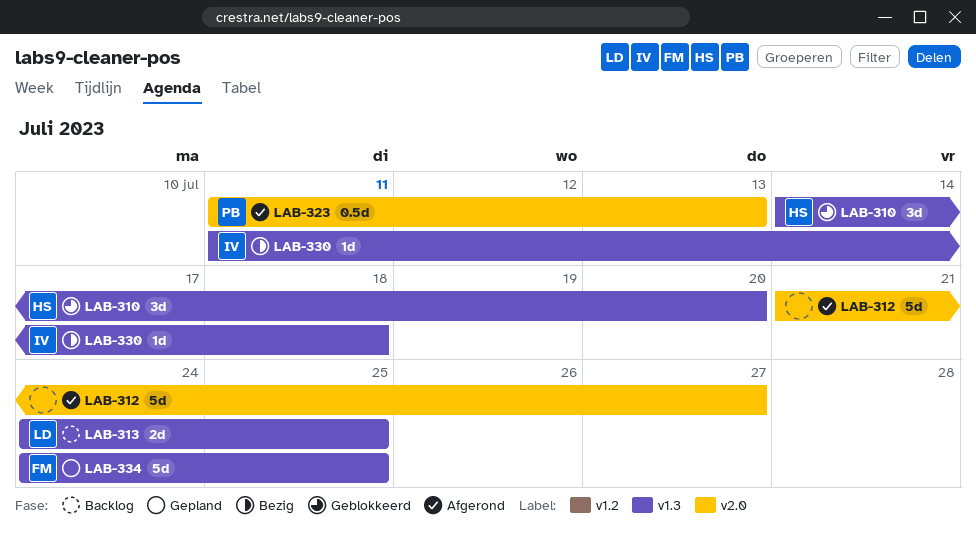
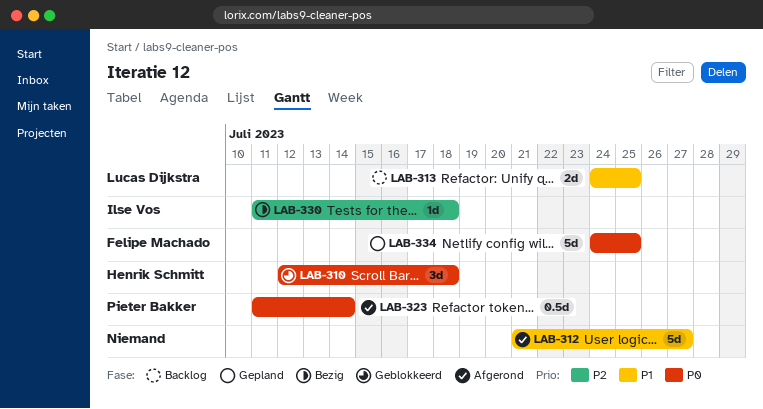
LAB-310, start: Jul 14 -> Jul 12
LAB-310, due: Jul 20 -> Jul 18
LAB-323, due: Jul 13 -> Jul 14

